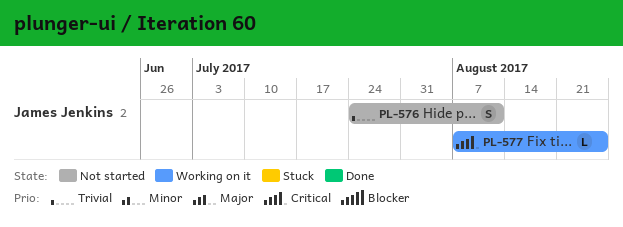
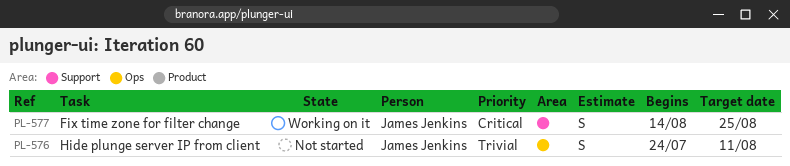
PL-577, estimate: L -> S
PL-577, start: Aug 7 -> Aug 14

